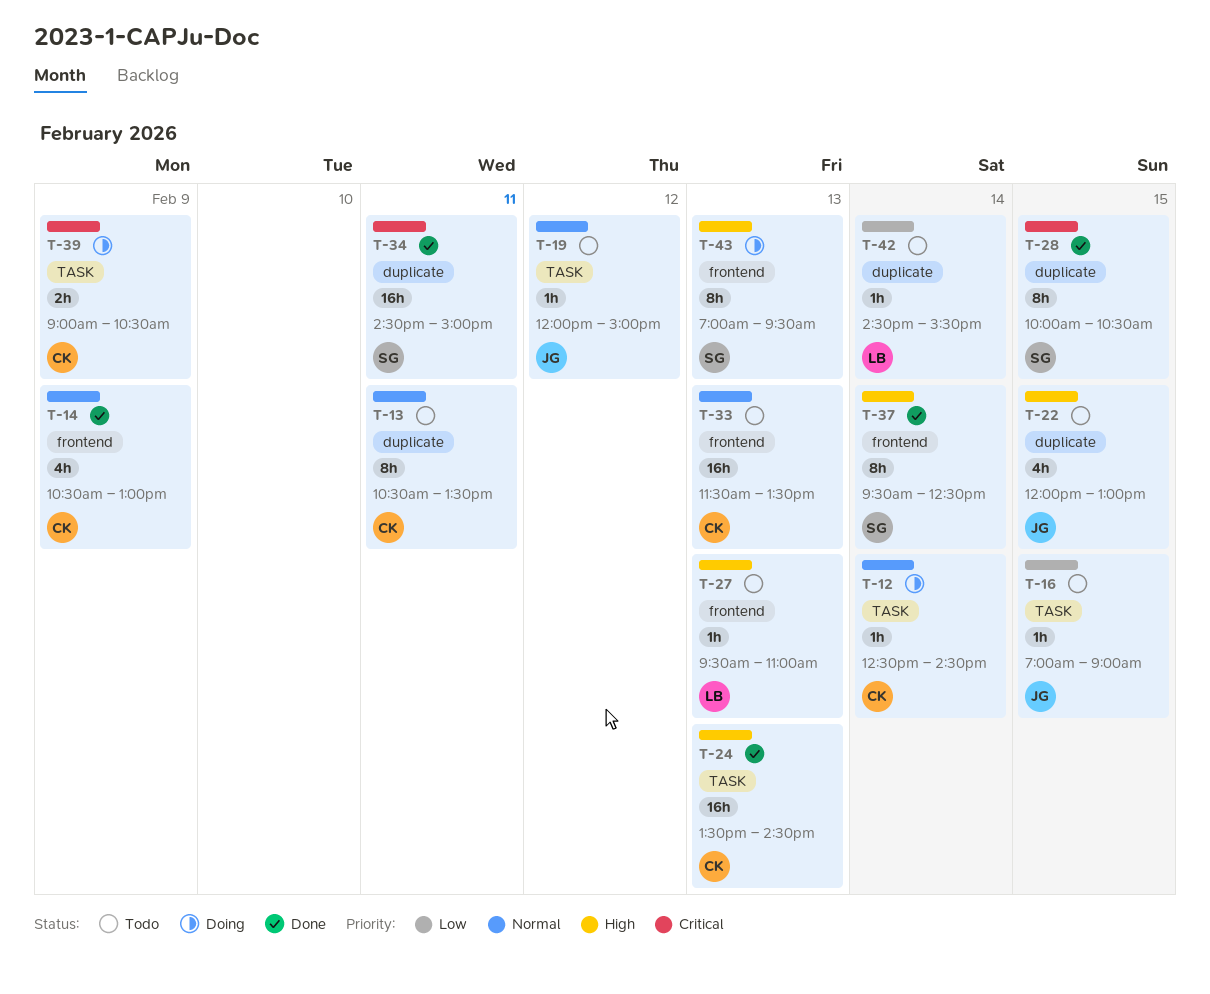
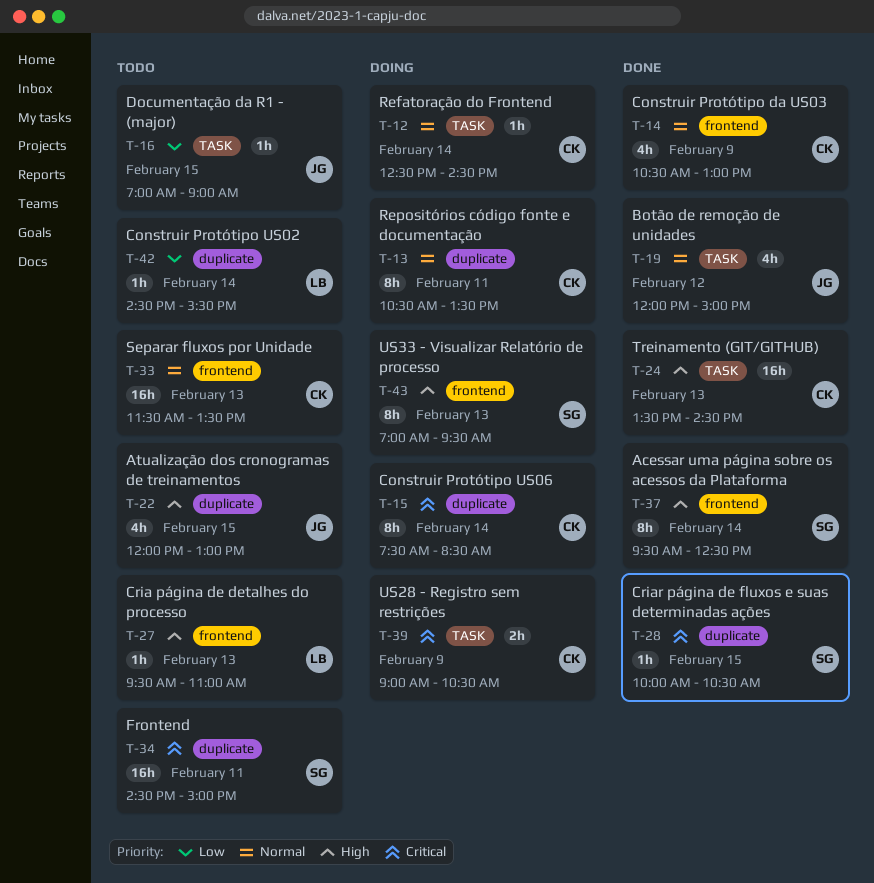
T-13, status: Todo -> Doing
T-15: none -> present
T-19, status: Todo -> Done
T-19, estimate: 1h -> 4h
T-28, estimate: 8h -> 1h
T-34, status: Done -> Todo

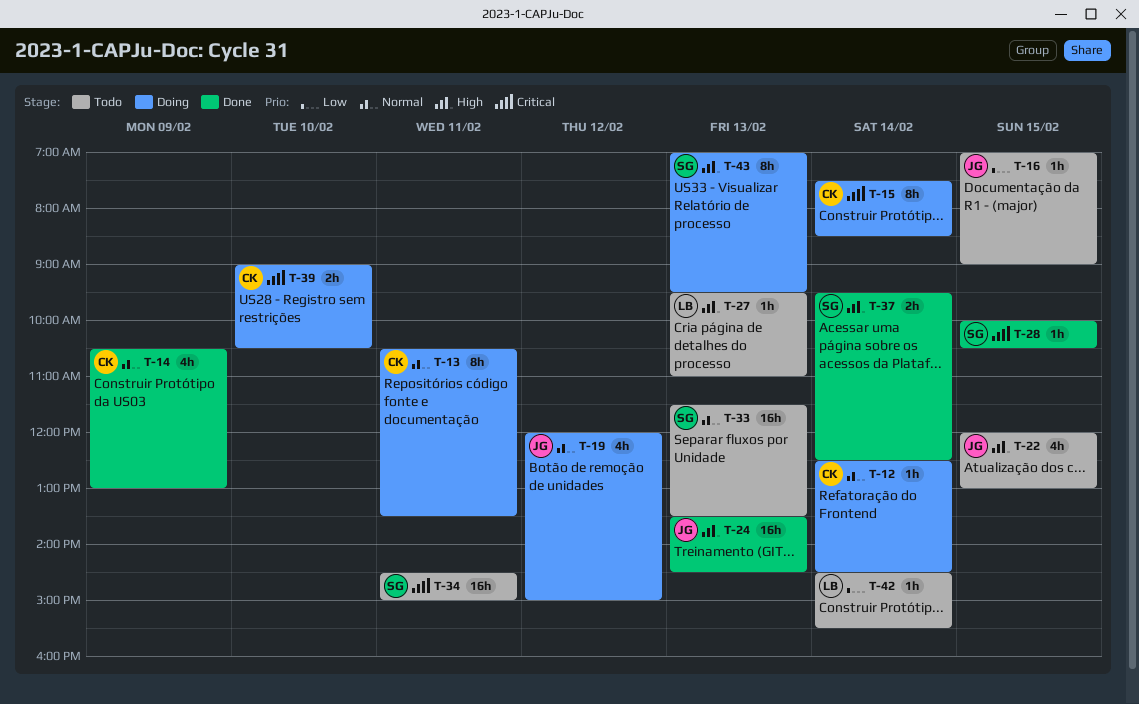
T-19, status: Done -> Doing
T-24, owner: CK -> JG
T-33, owner: CK -> SG
T-37, estimate: 8h -> 2h
T-39, day: Feb 9 -> Feb 10

